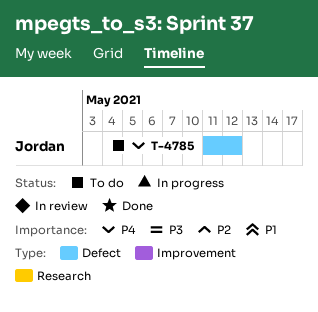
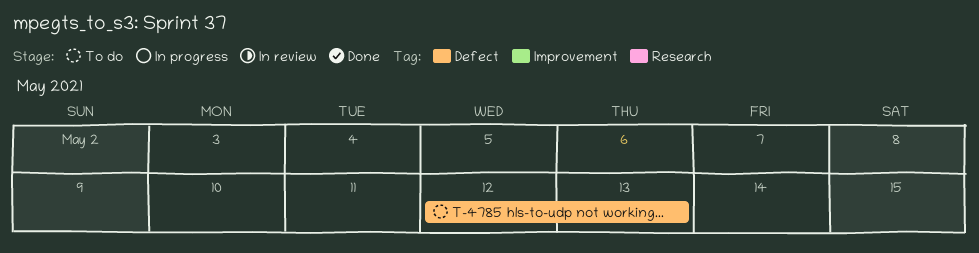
T-4785, start: May 11 -> May 12
T-4785, due: May 12 -> May 13

